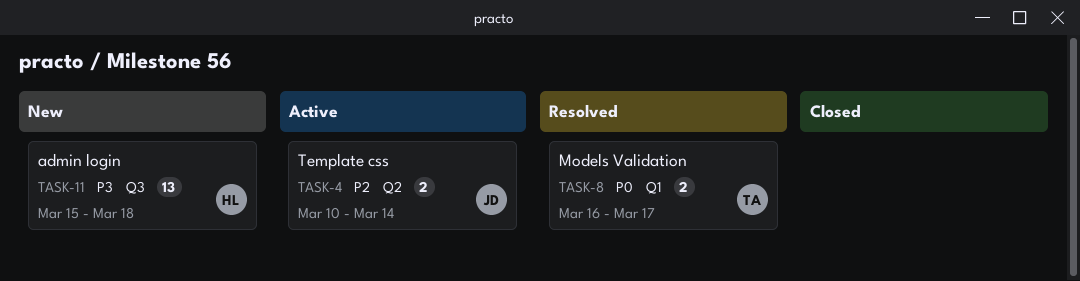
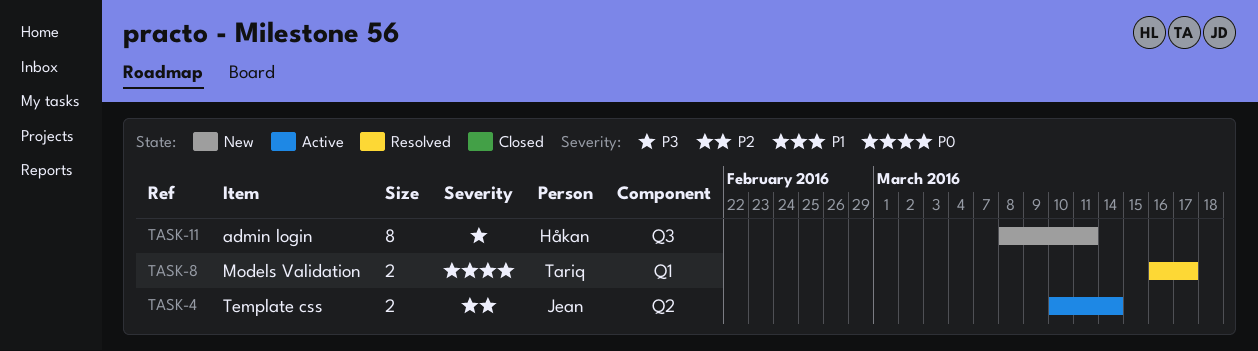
TASK-11, estimate: 13 -> 8
TASK-11, start: Mar 15 -> Mar 8
TASK-11, due: Mar 18 -> Mar 11

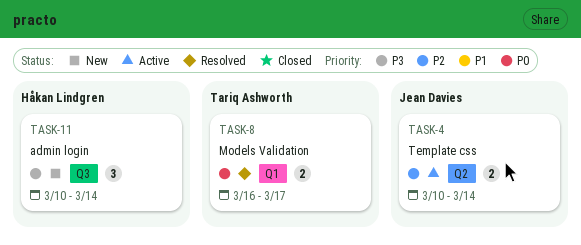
TASK-11, estimate: 8 -> 3
TASK-11, start: Mar 8 -> Mar 10
TASK-11, due: Mar 11 -> Mar 14

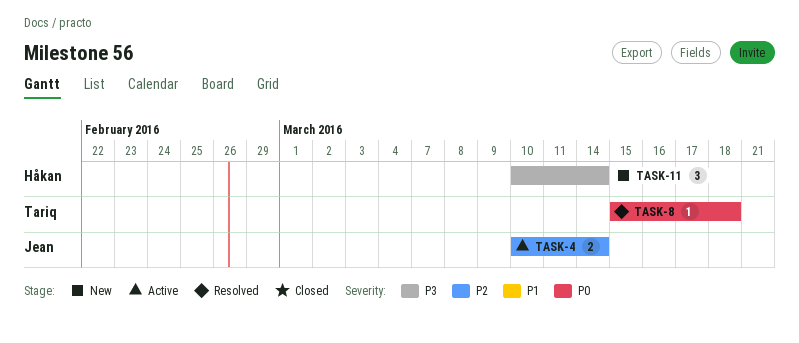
TASK-8, estimate: 2 -> 1
TASK-8, start: Mar 16 -> Mar 15
TASK-8, due: Mar 17 -> Mar 18

